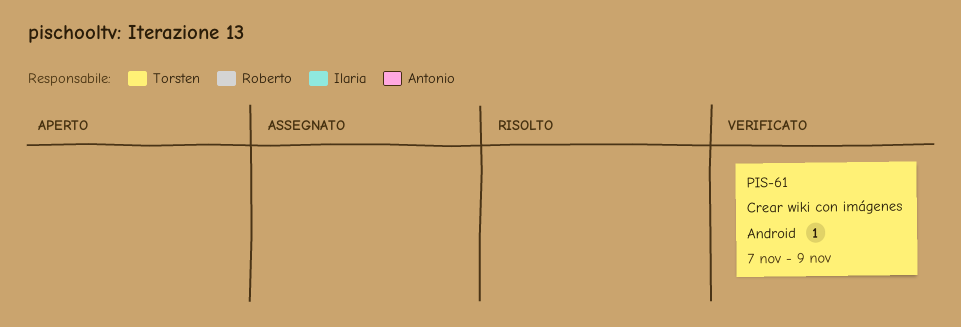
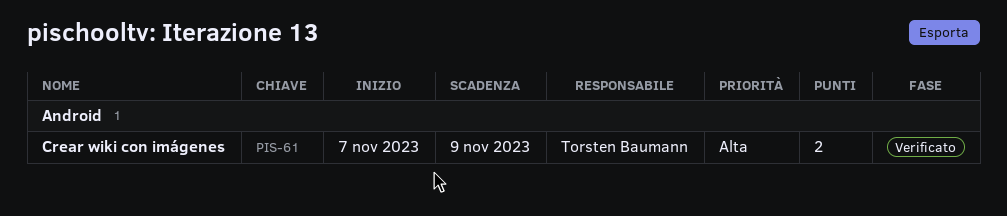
PIS-61, estimate: 1 -> 2

